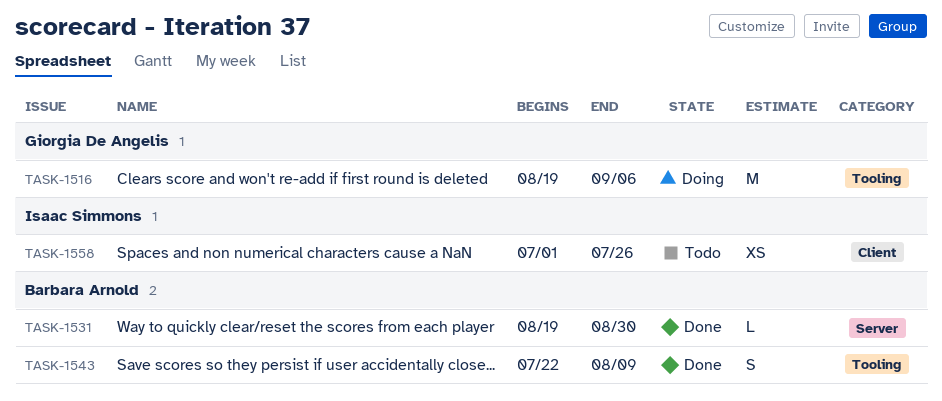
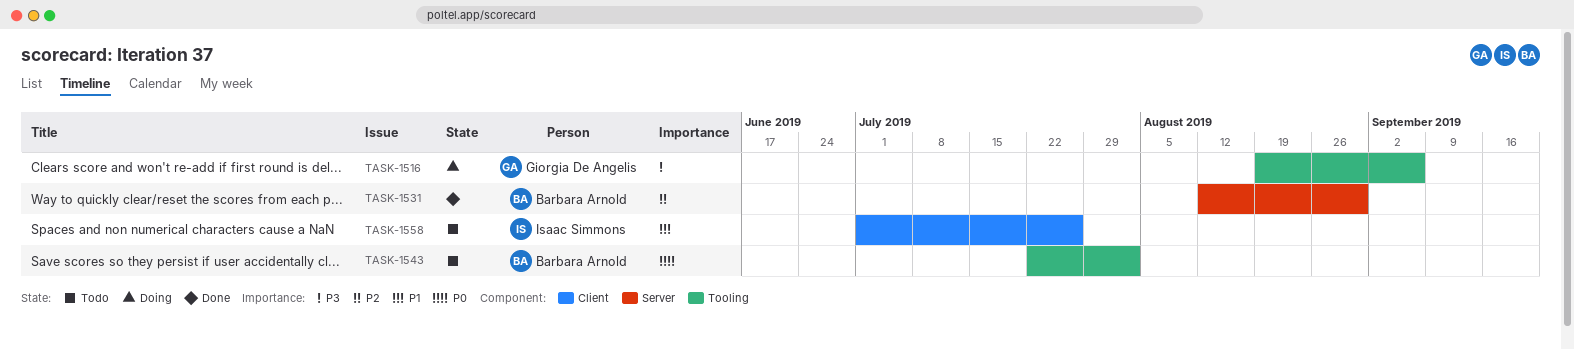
TASK-1531, start: Aug 19 -> Aug 12
TASK-1543, status: Done -> Todo
TASK-1543, due: Aug 9 -> Aug 2

